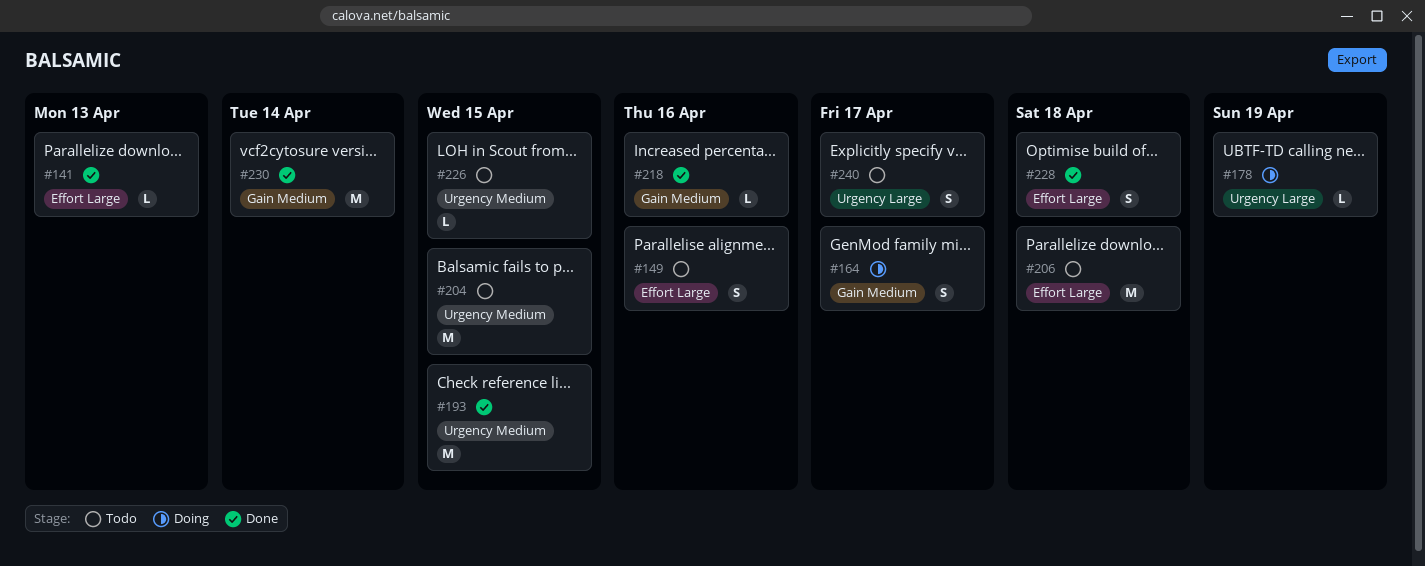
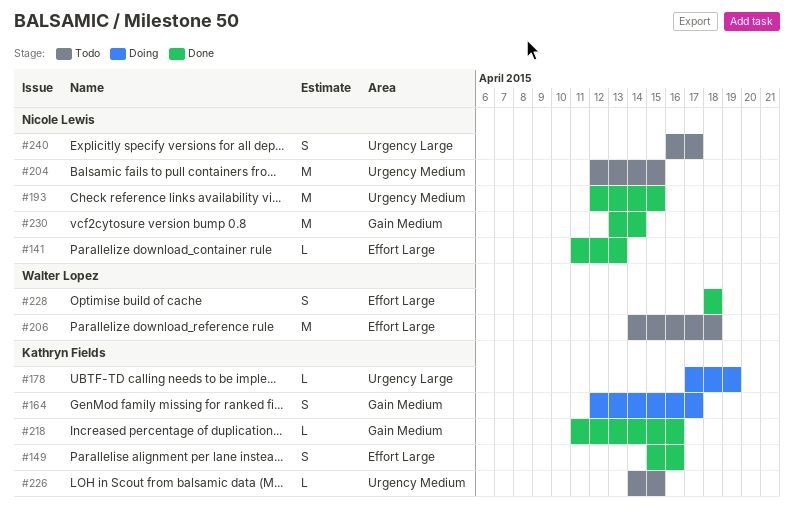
#149, status: Todo -> Done

